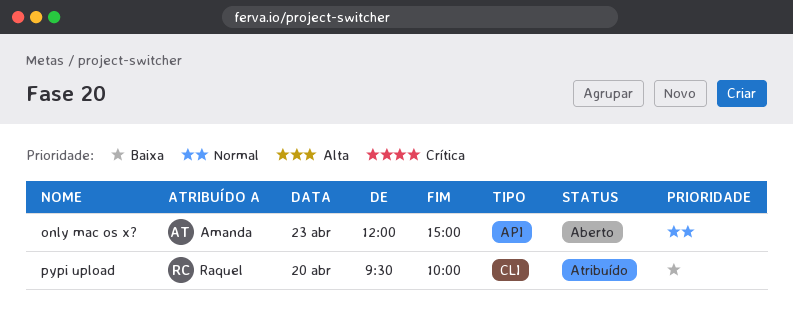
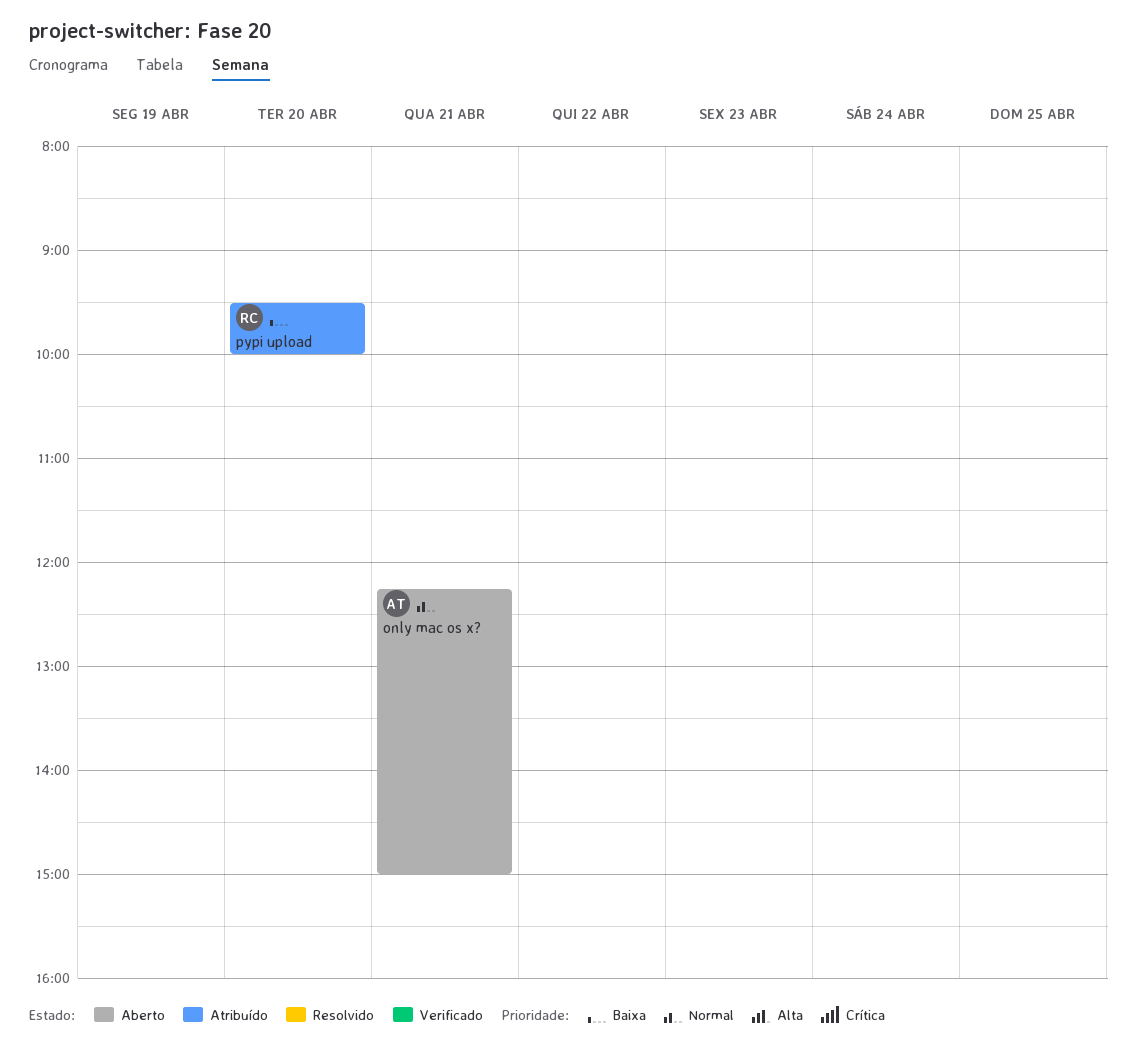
only mac os x?, day: Apr 23 -> Apr 21
only mac os x?, begins: 12:00 -> 12:15

